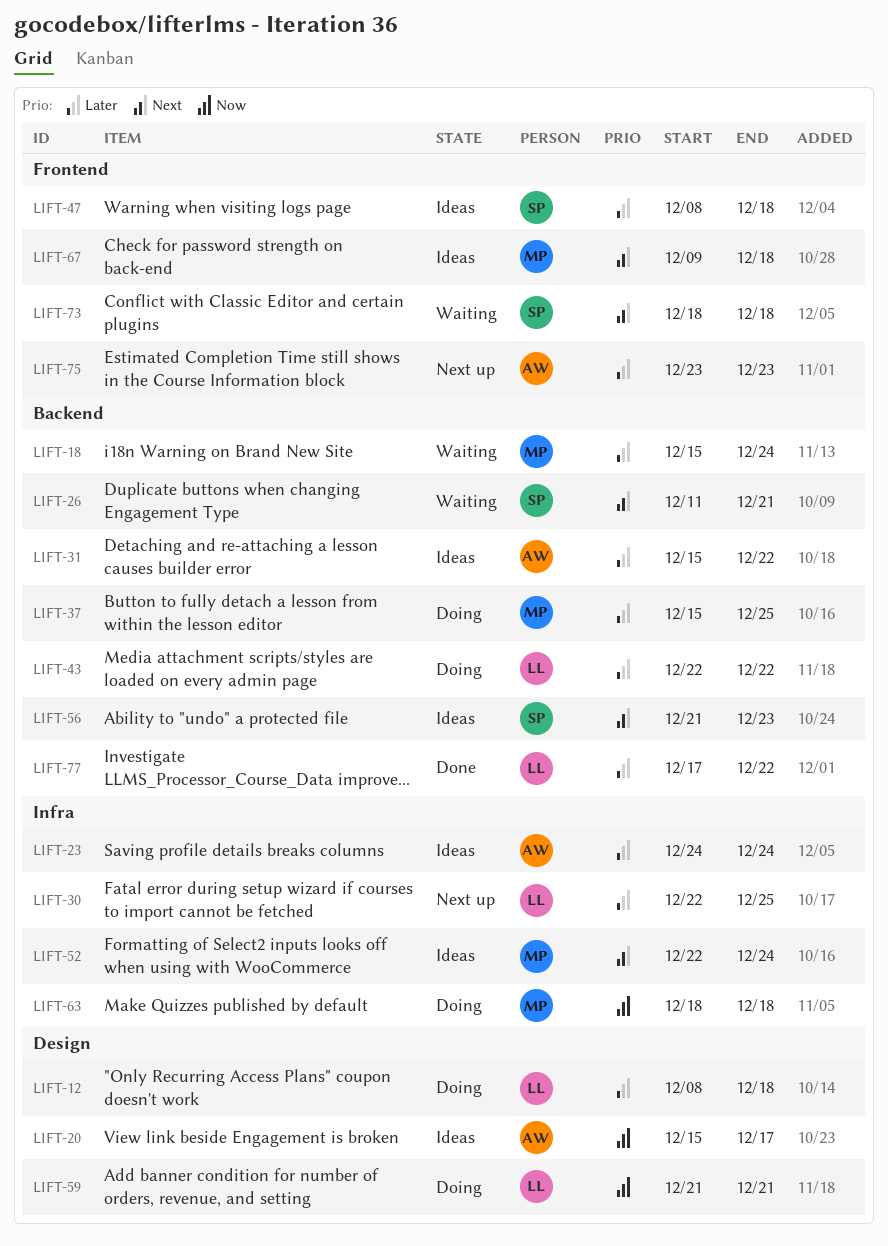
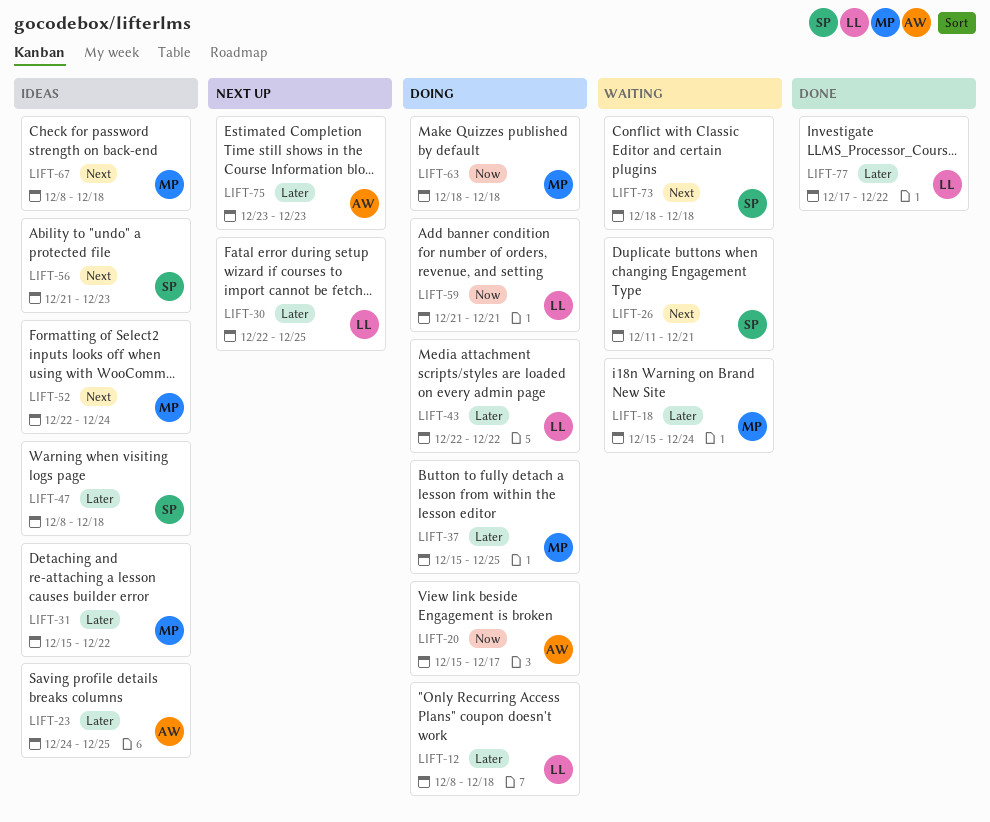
LIFT-20, status: Ideas -> Doing
LIFT-23, due: Dec 24 -> Dec 25
LIFT-31, owner: AW -> MP
LIFT-67, start: Dec 9 -> Dec 8

